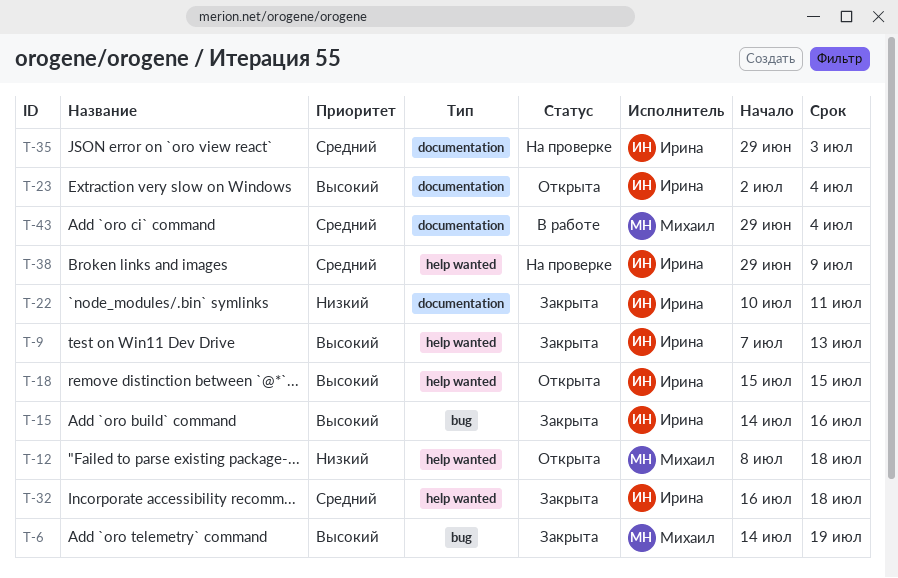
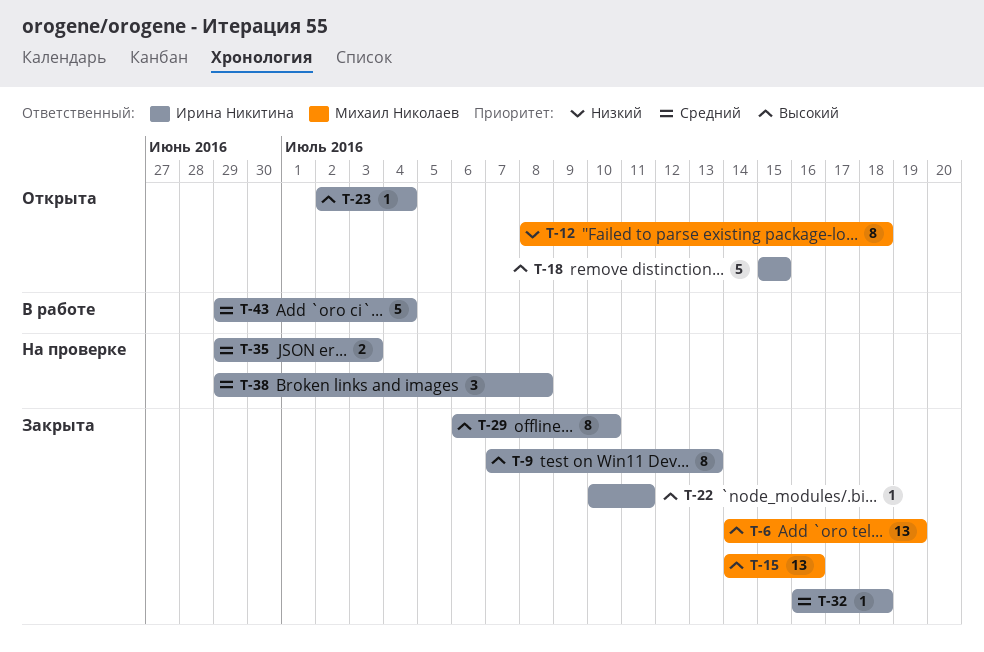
T-15, owner: Ирина Никитина -> Михаил Николаев
T-22, priority: Низкий -> Высокий
T-29: none -> present
T-38, due: Jul 9 -> Jul 8
T-43, owner: Михаил Николаев -> Ирина Никитина

